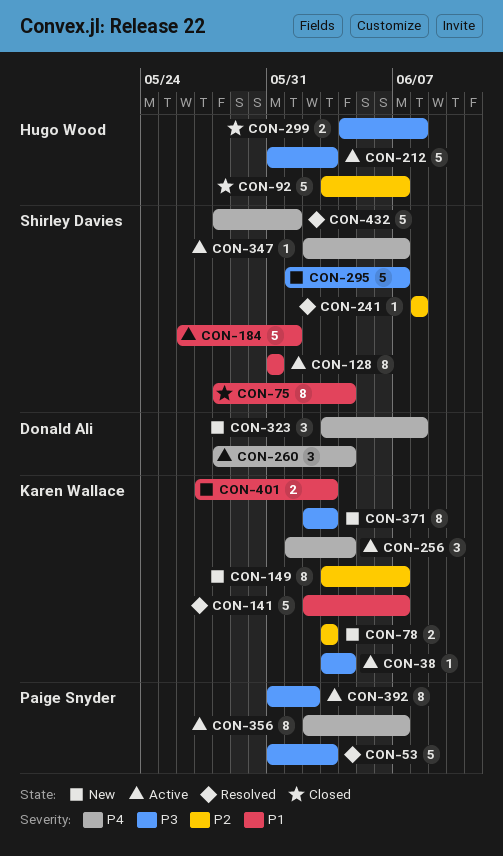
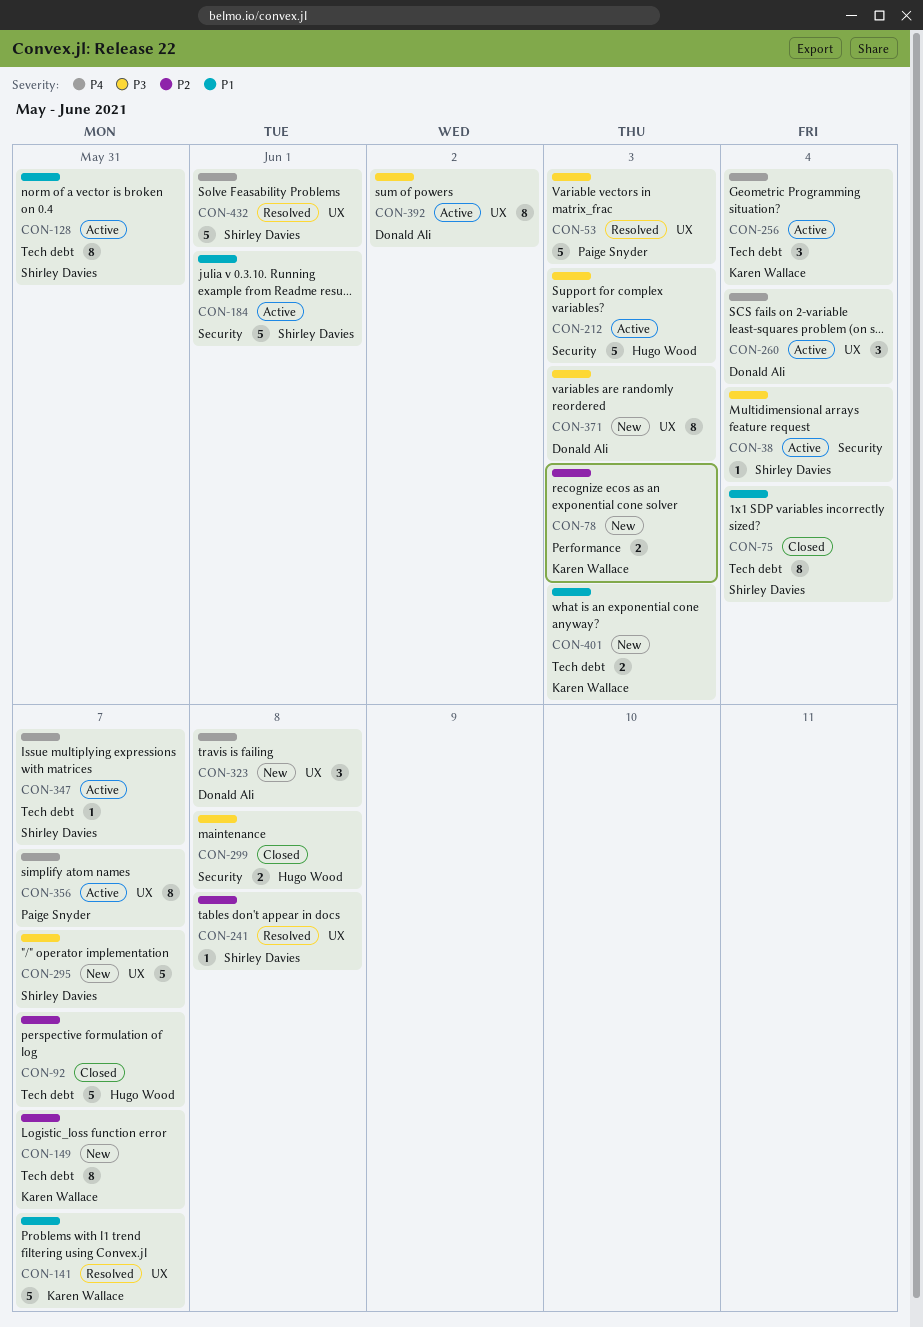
CON-38, owner: Karen Wallace -> Shirley Davies
CON-371, owner: Karen Wallace -> Donald Ali
CON-392, owner: Paige Snyder -> Donald Ali

